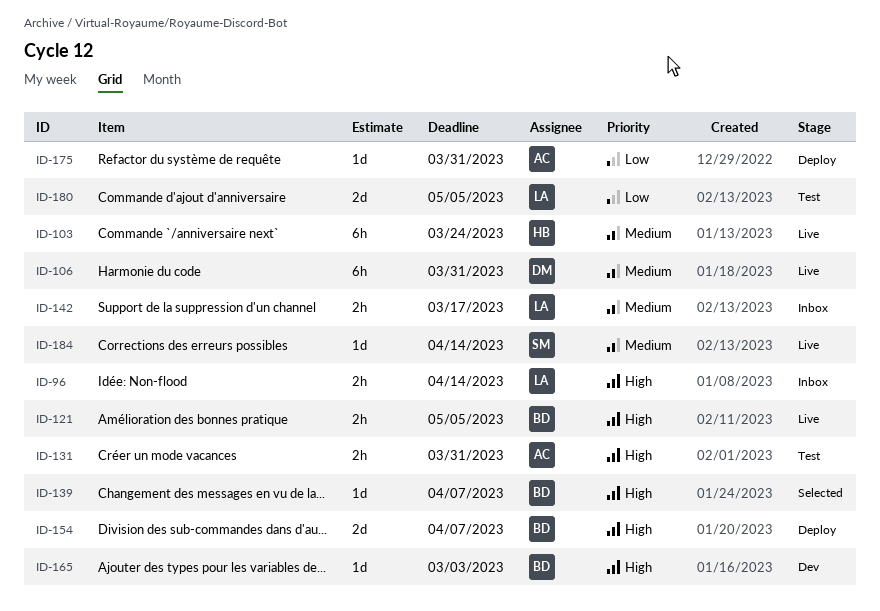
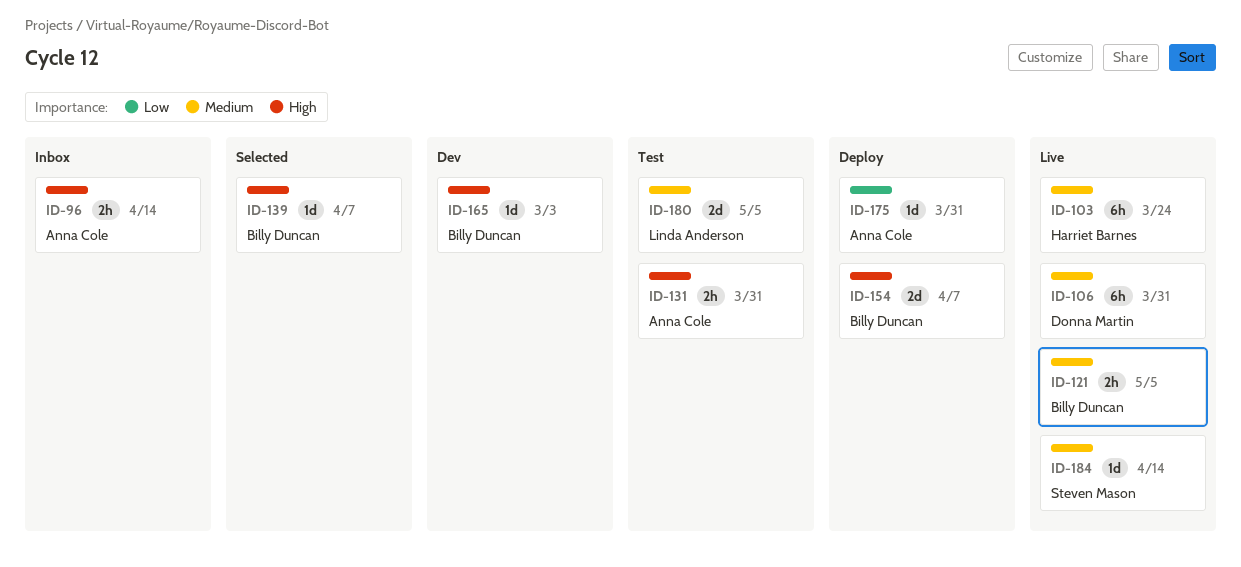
ID-96, owner: Linda Anderson -> Anna Cole
ID-121, priority: High -> Medium
ID-142: present -> none
ID-180, priority: Low -> Medium

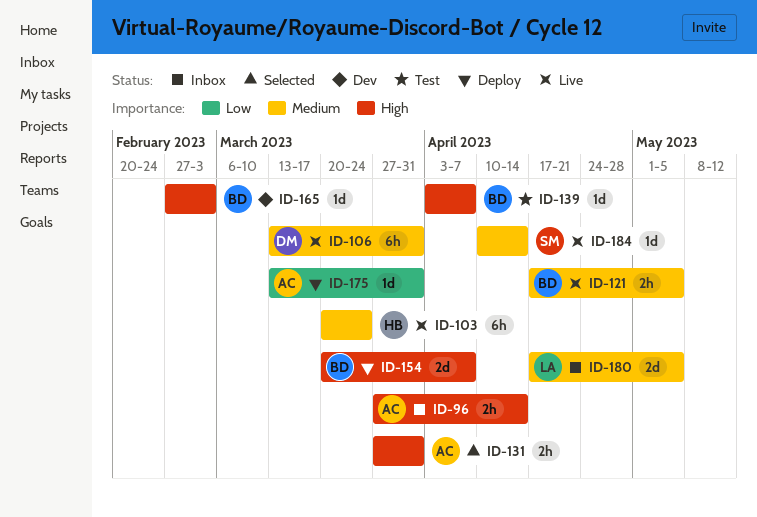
ID-131, status: Test -> Selected
ID-139, status: Selected -> Test
ID-180, status: Test -> Inbox

